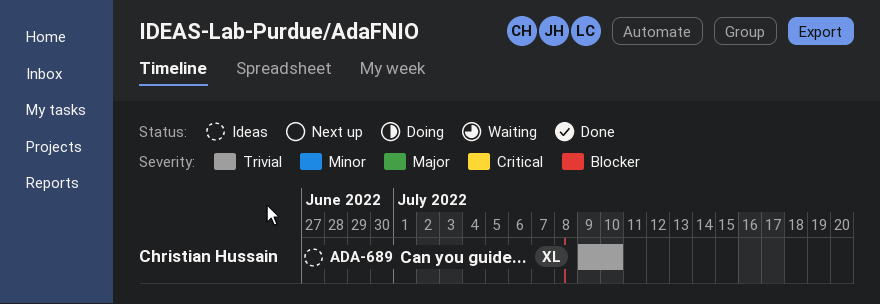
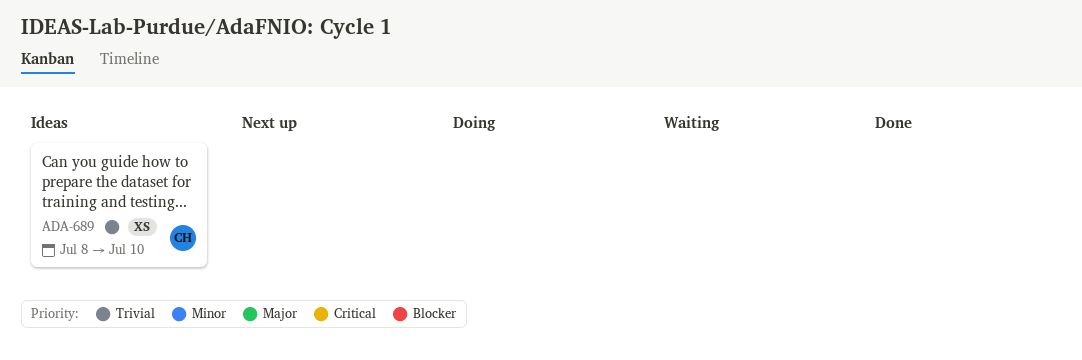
ADA-689, estimate: XL -> XS
ADA-689, start: Jul 9 -> Jul 8

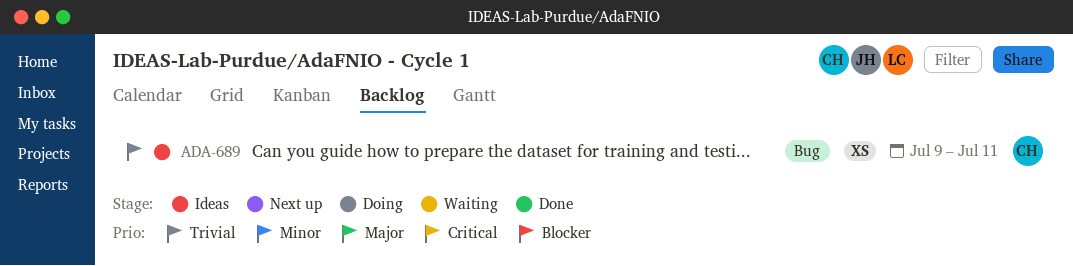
ADA-689, start: Jul 8 -> Jul 9
ADA-689, due: Jul 10 -> Jul 11

